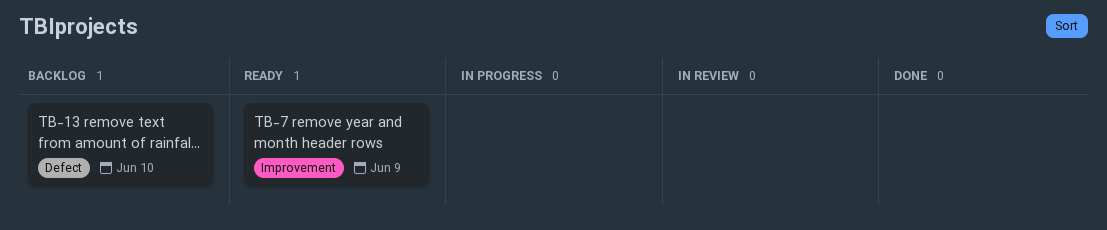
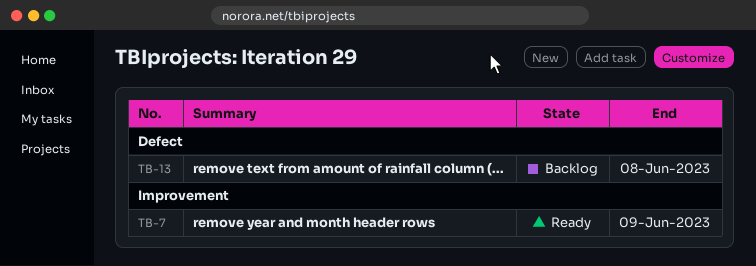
TB-13, due: Jun 10 -> Jun 8

